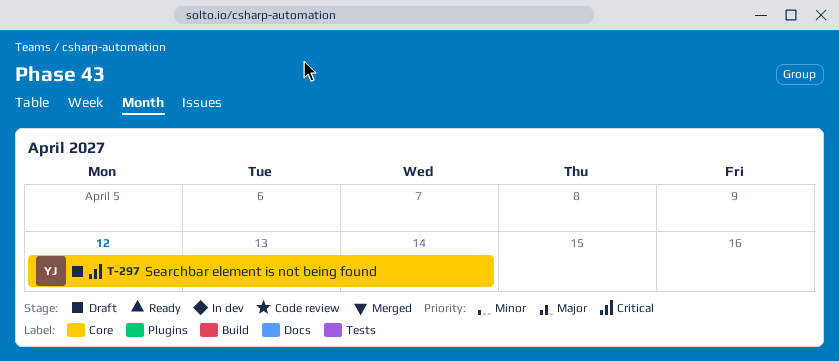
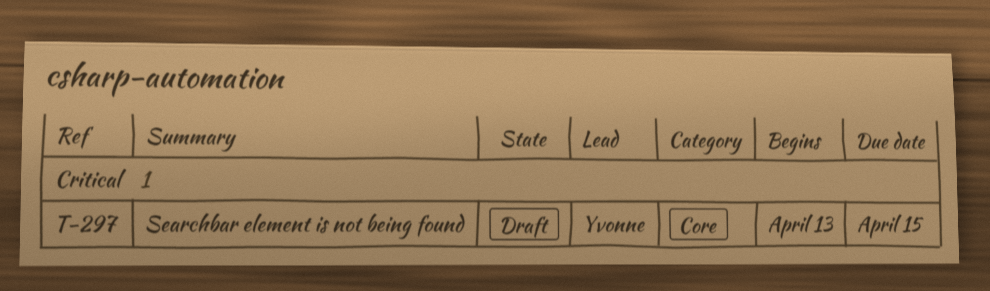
T-297, start: Apr 12 -> Apr 13
T-297, due: Apr 14 -> Apr 15

